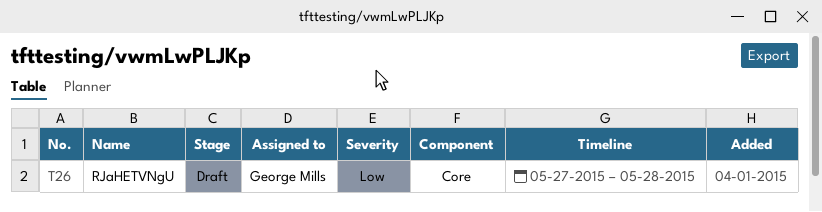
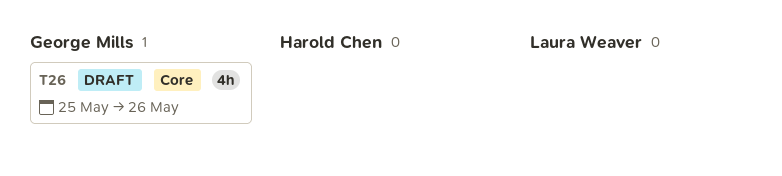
T26, start: May 27 -> May 25
T26, due: May 28 -> May 26

